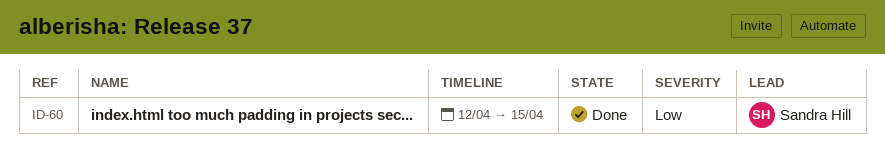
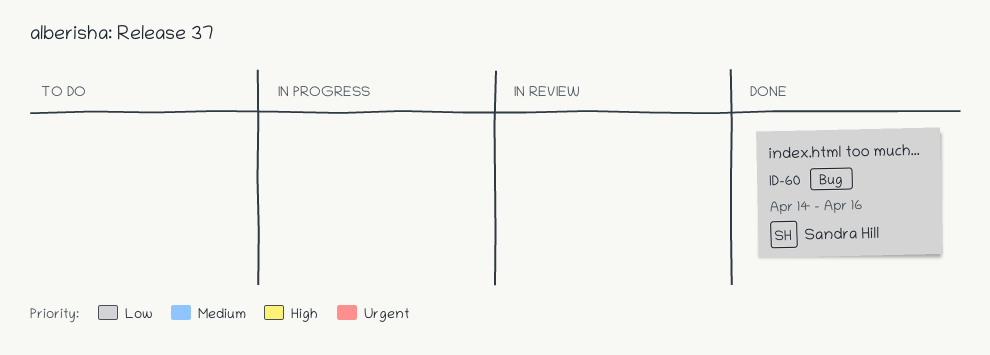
ID-60, start: Apr 12 -> Apr 14
ID-60, due: Apr 15 -> Apr 16

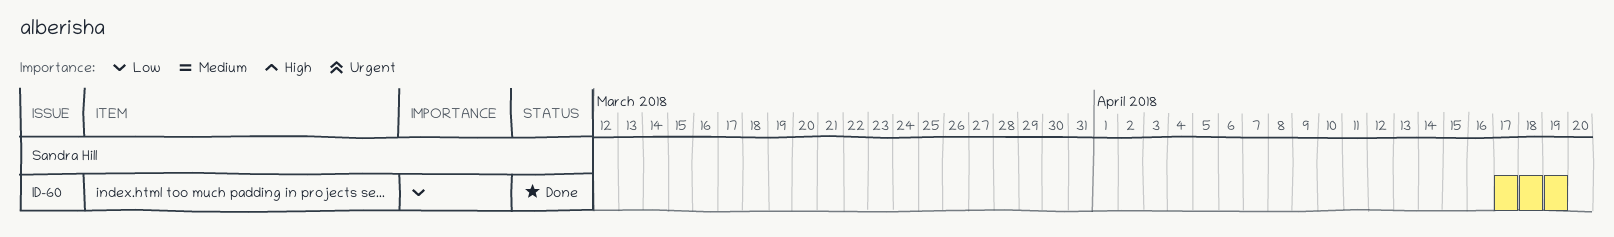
ID-60, start: Apr 14 -> Apr 17
ID-60, due: Apr 16 -> Apr 19

